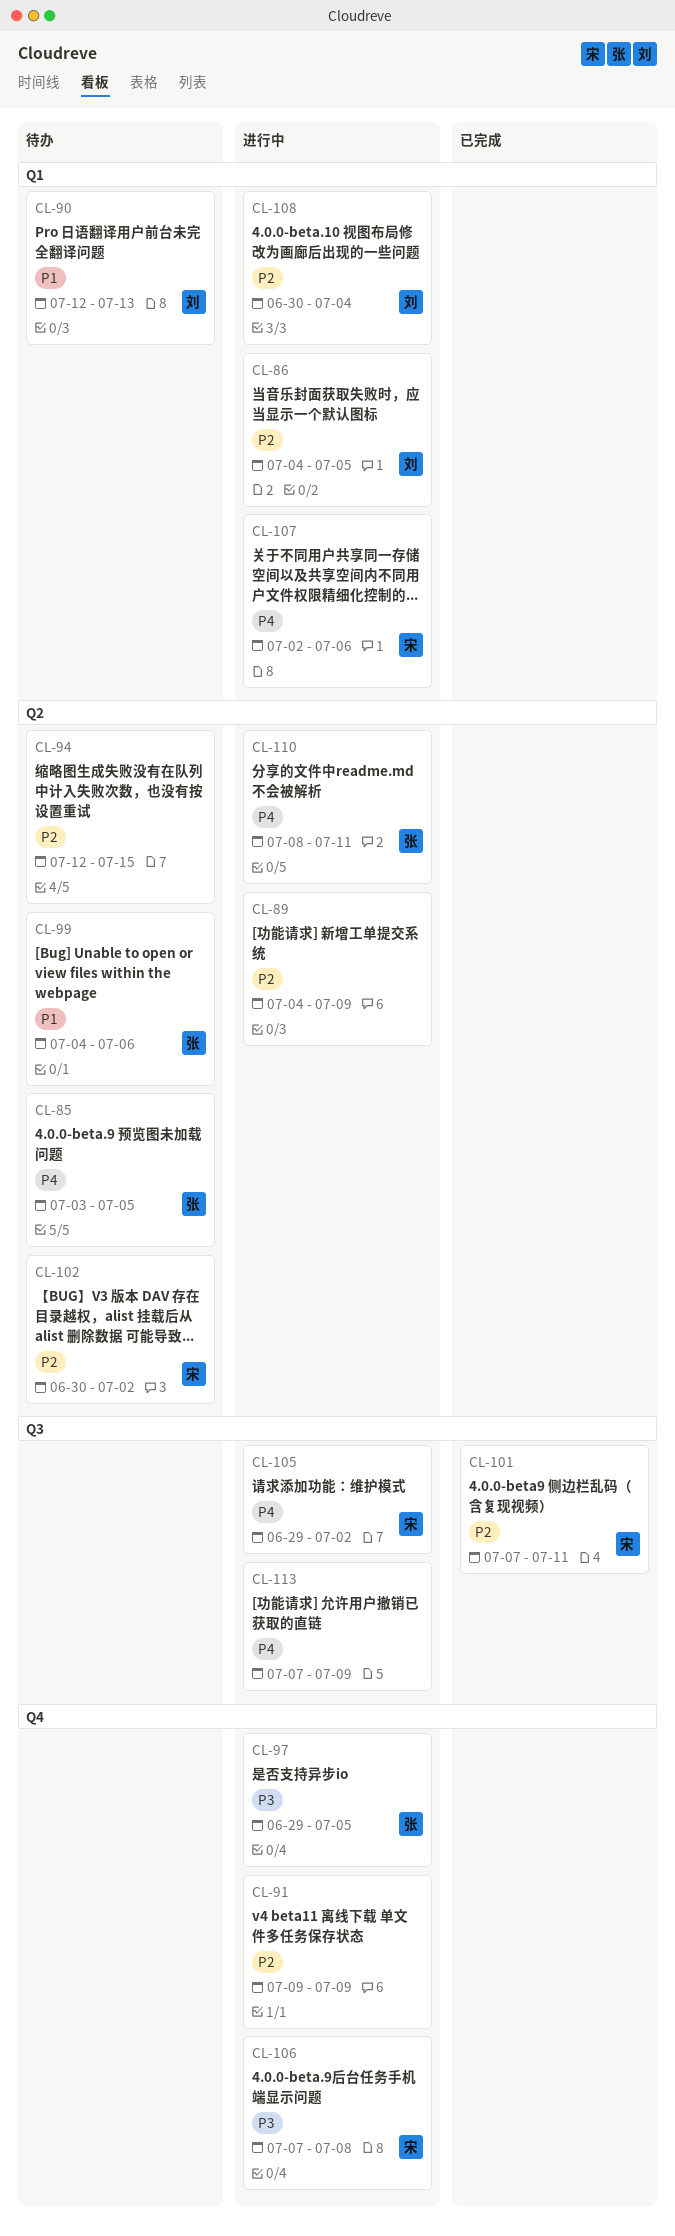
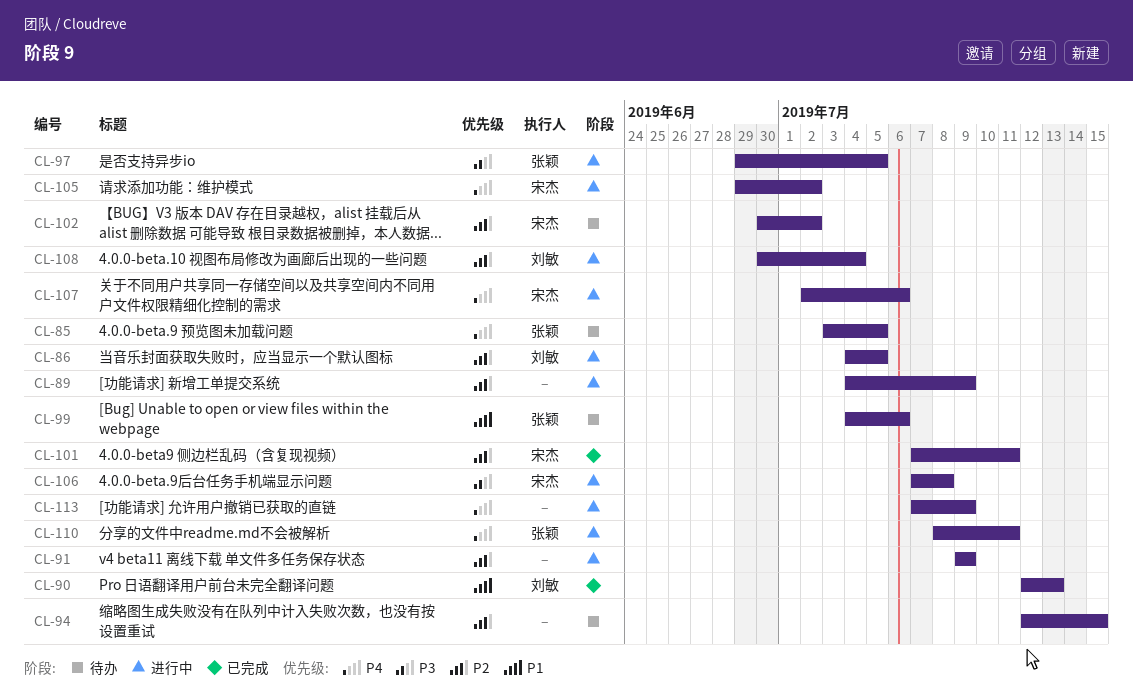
CL-90, status: 待办 -> 已完成

